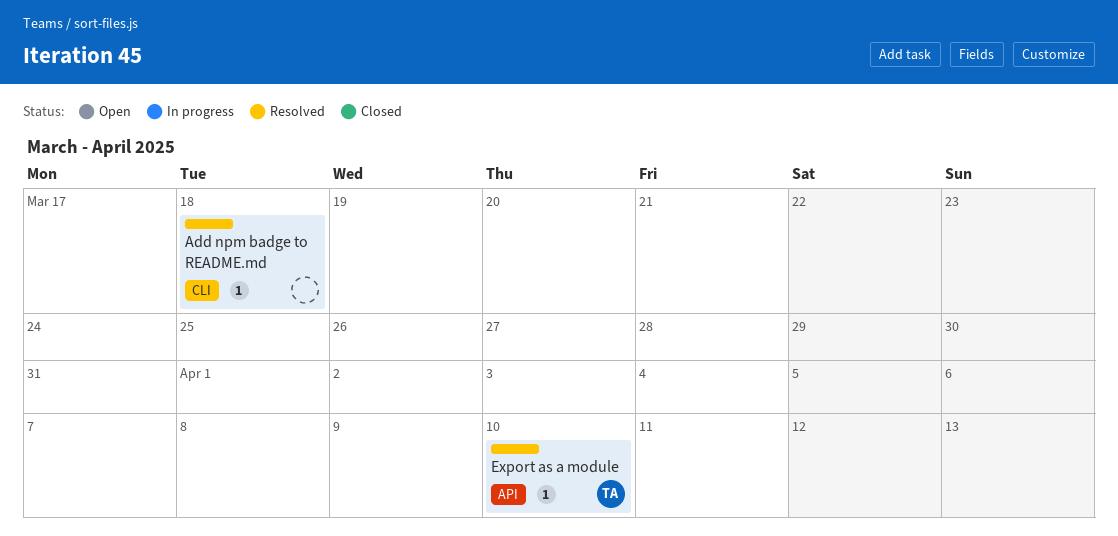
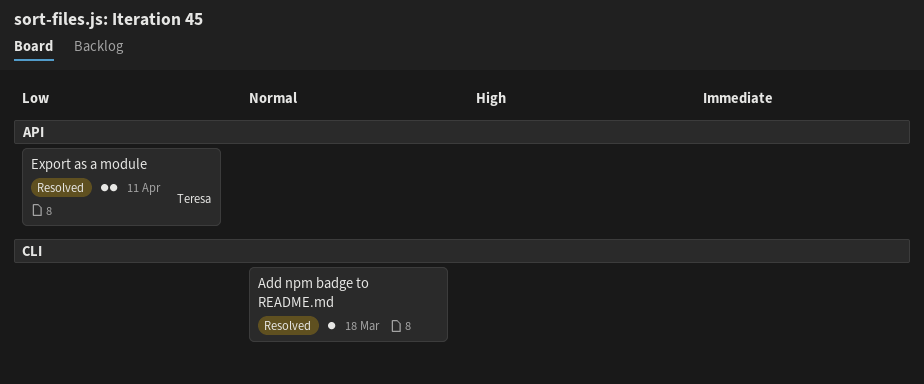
Export as a module, estimate: 1 -> 2
Export as a module, due: Apr 10 -> Apr 11

